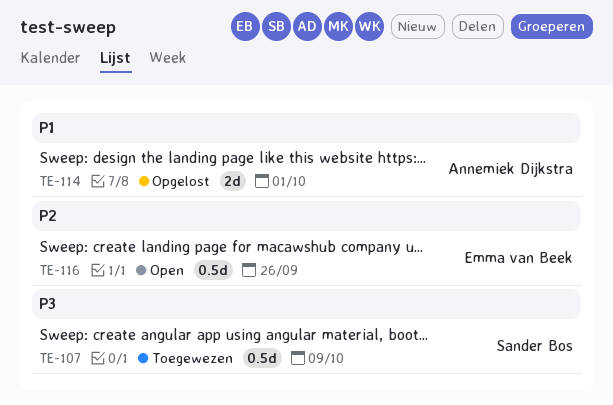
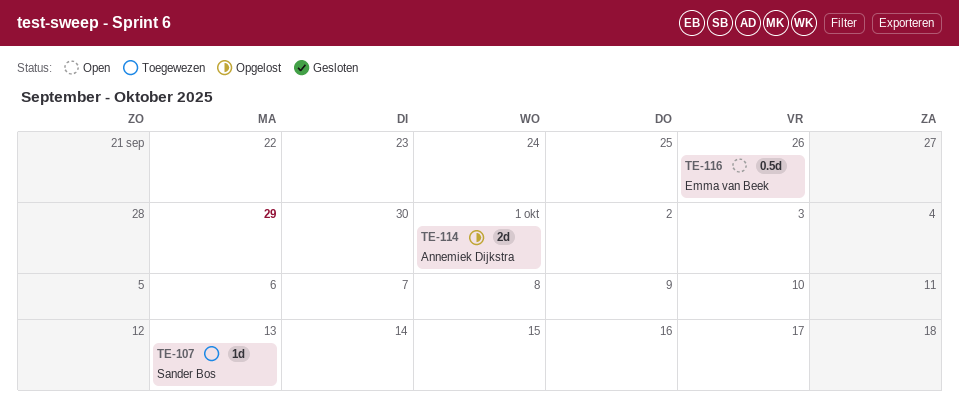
TE-107, estimate: 0.5d -> 1d
TE-107, due: Oct 9 -> Oct 13

